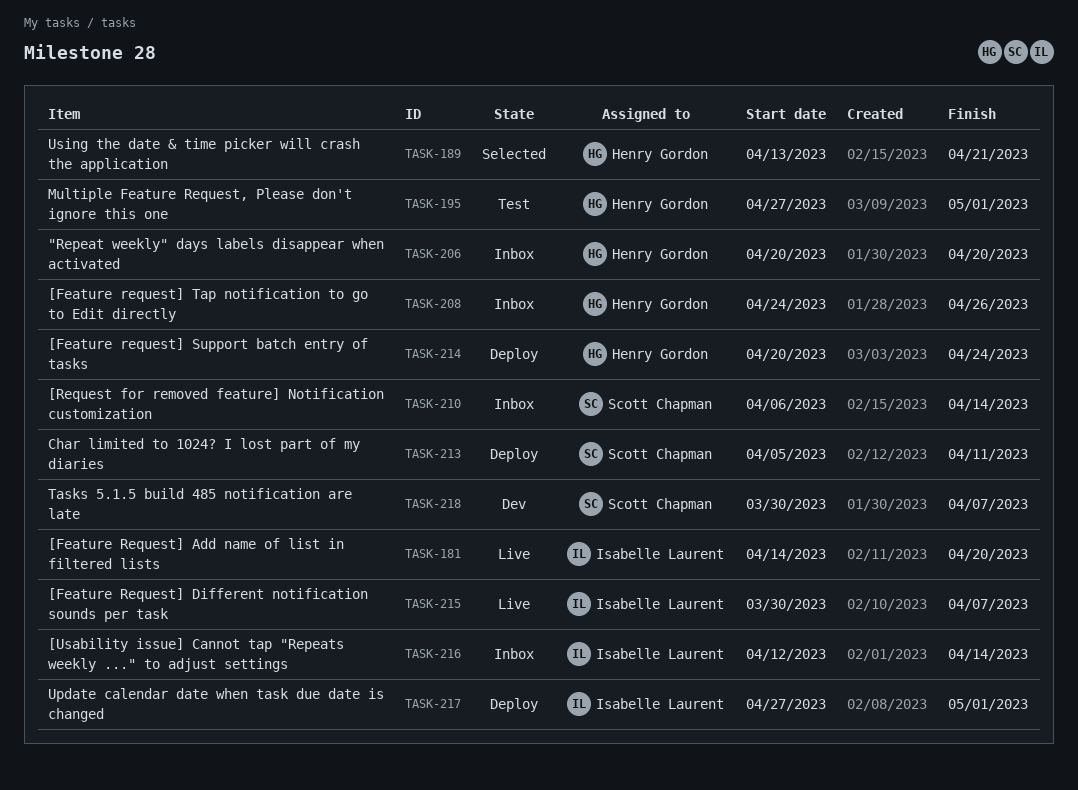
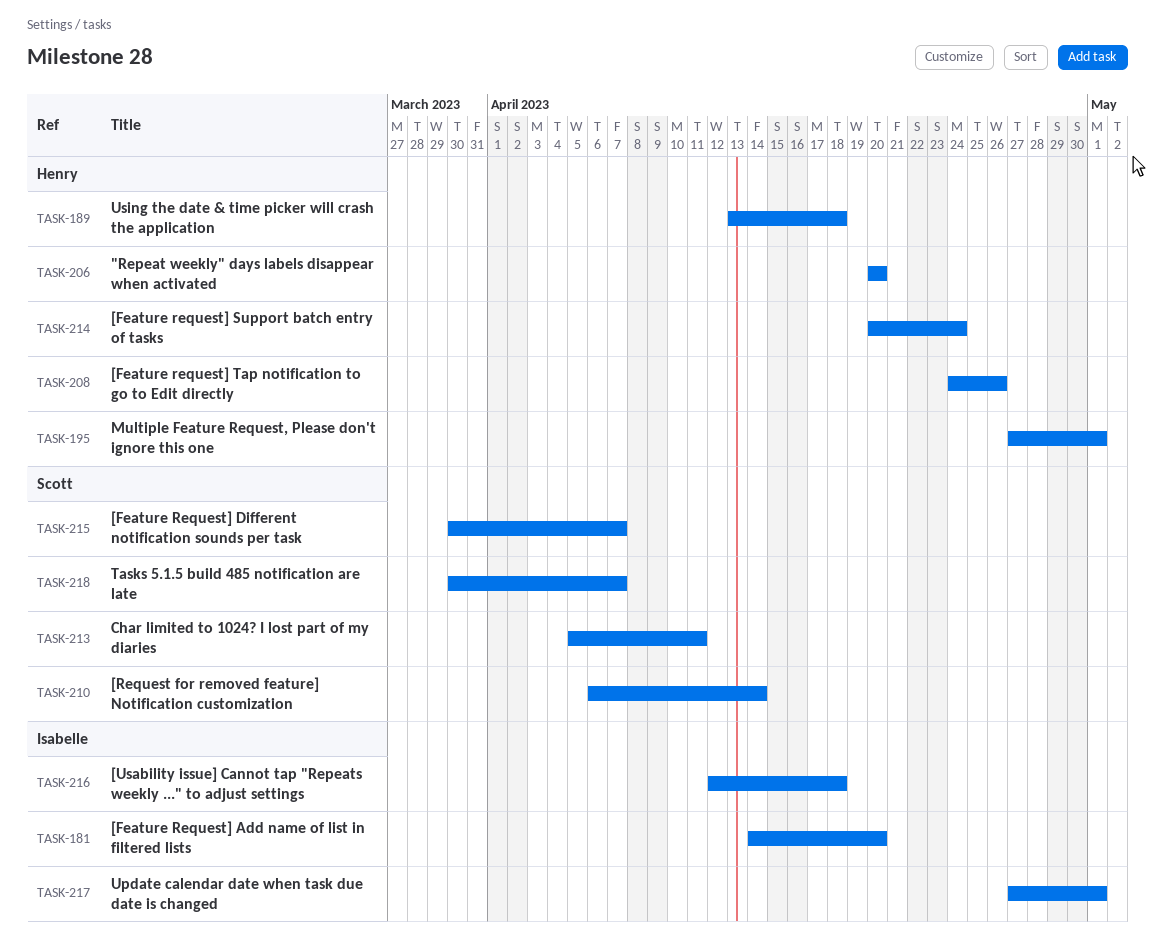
TASK-189, due: Apr 21 -> Apr 18
TASK-215, owner: Isabelle Laurent -> Scott Chapman
TASK-216, due: Apr 14 -> Apr 18

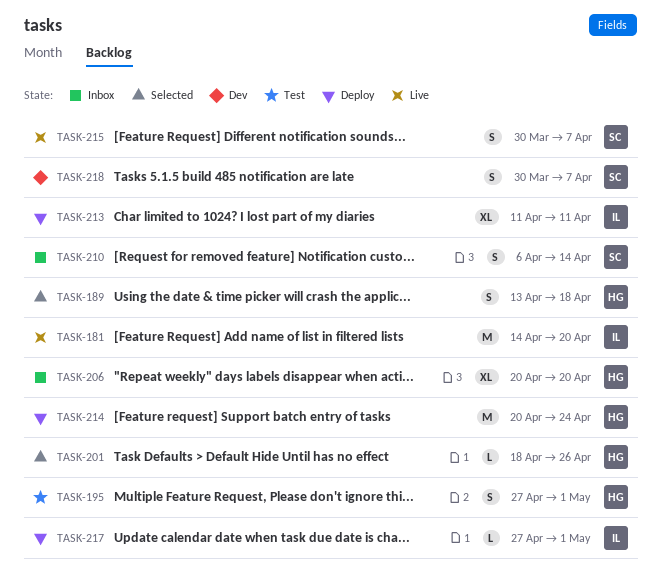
TASK-201: none -> present
TASK-208: present -> none
TASK-213, owner: Scott -> Isabelle
TASK-213, start: Apr 5 -> Apr 11
TASK-216: present -> none

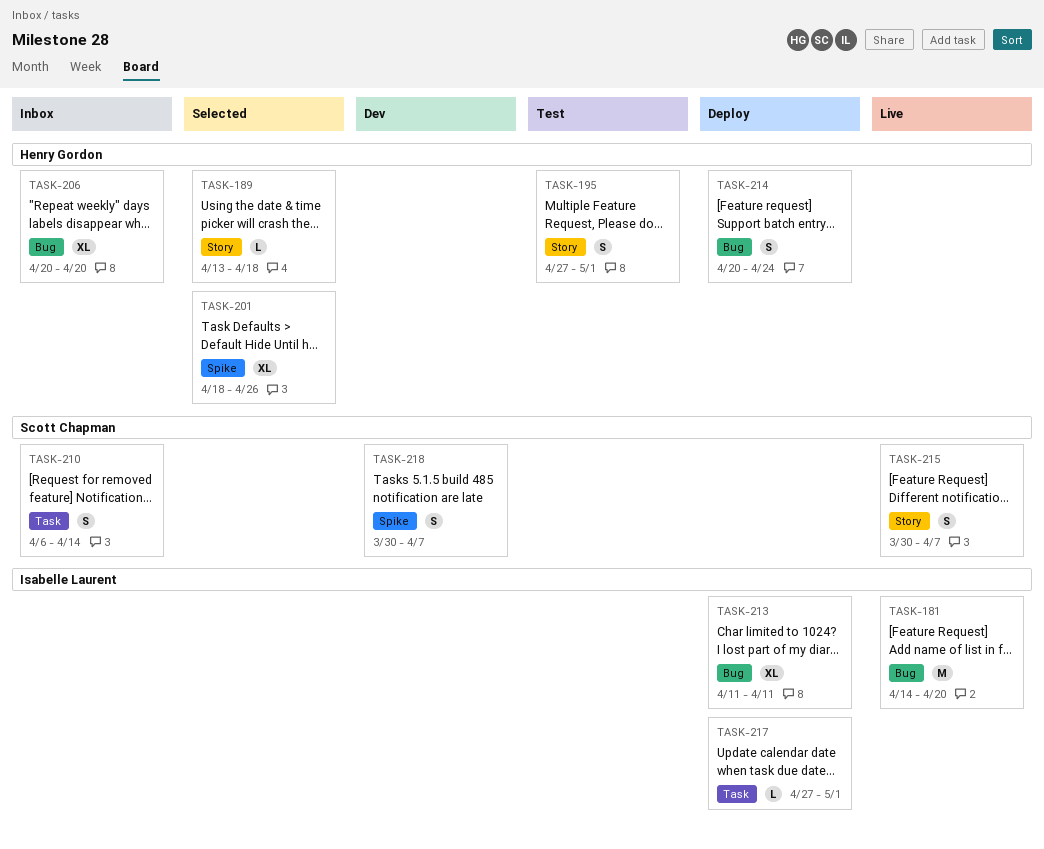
TASK-189, estimate: S -> L
TASK-201, estimate: L -> XL
TASK-214, estimate: M -> S

